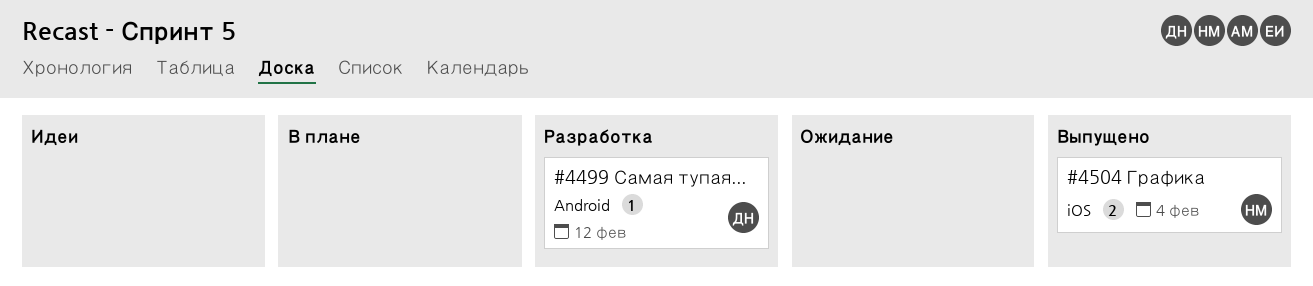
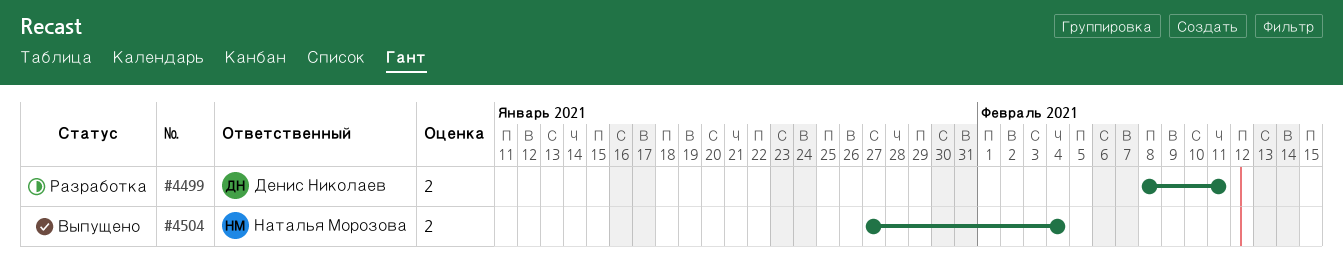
#4499, estimate: 1 -> 2
#4499, due: Feb 12 -> Feb 11

